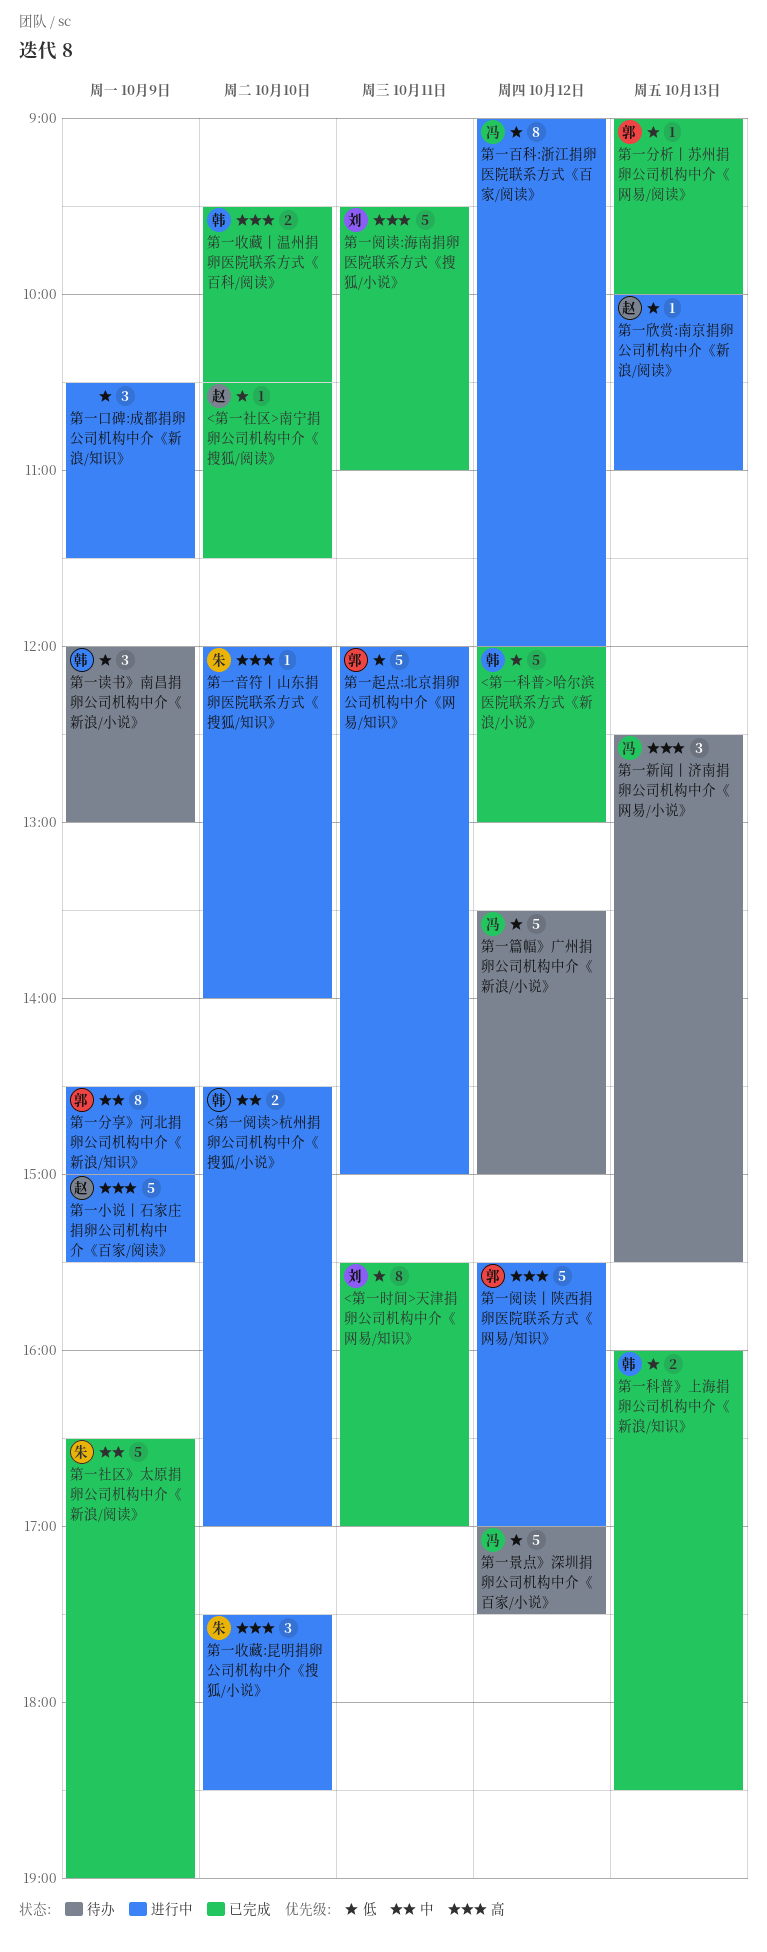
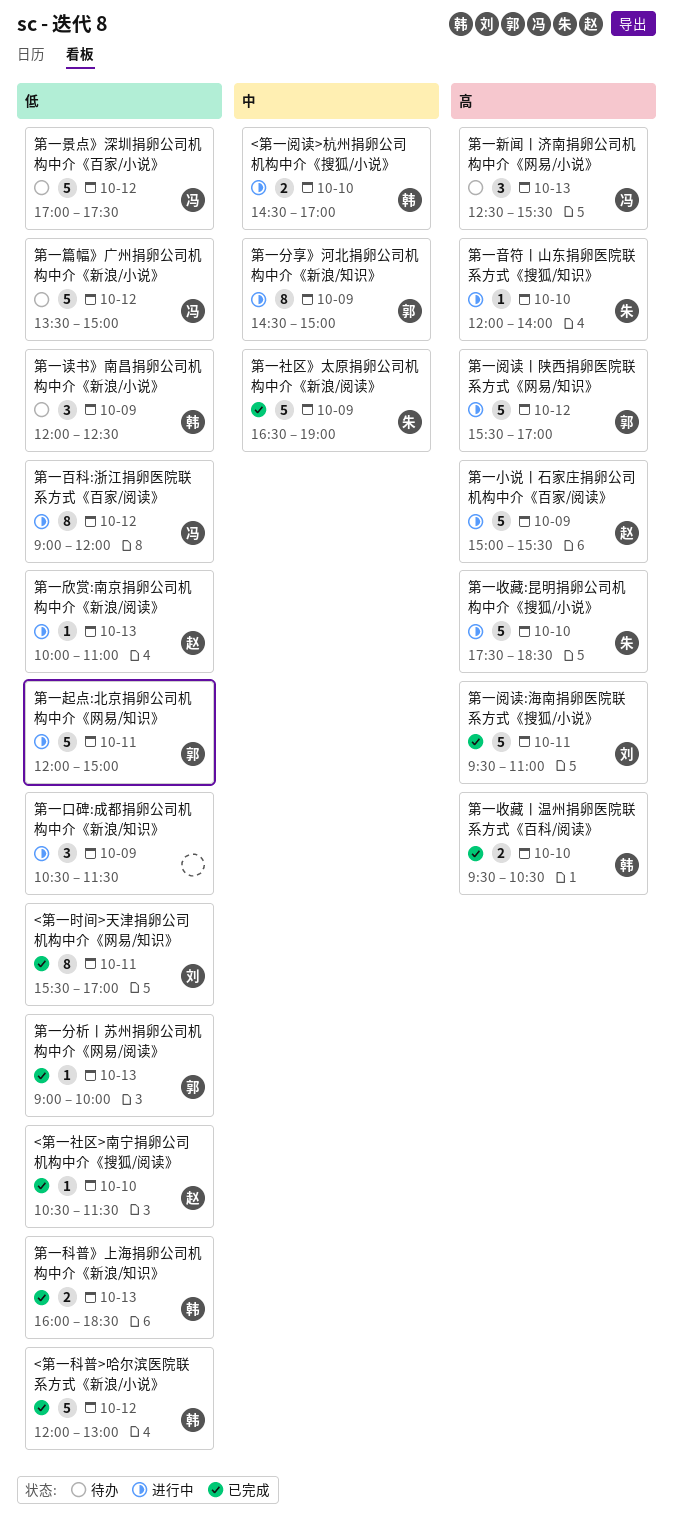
第一收藏:昆明捐卵公司机构中介《搜狐/小说》, estimate: 3 -> 5
第一读书》南昌捐卵公司机构中介《新浪/小说》, ends: 13:00 -> 12:30

